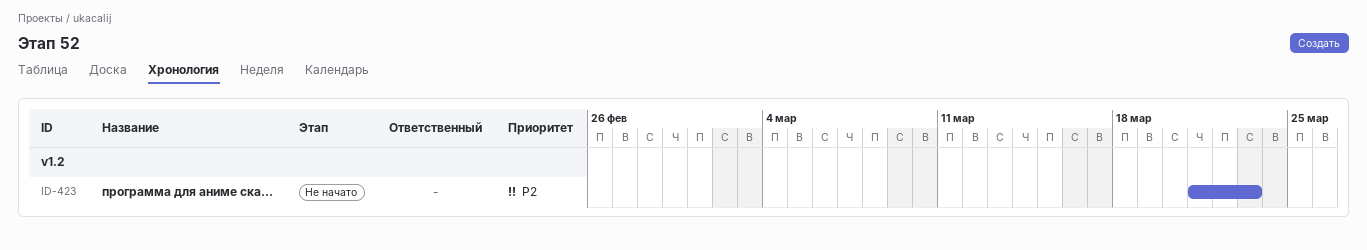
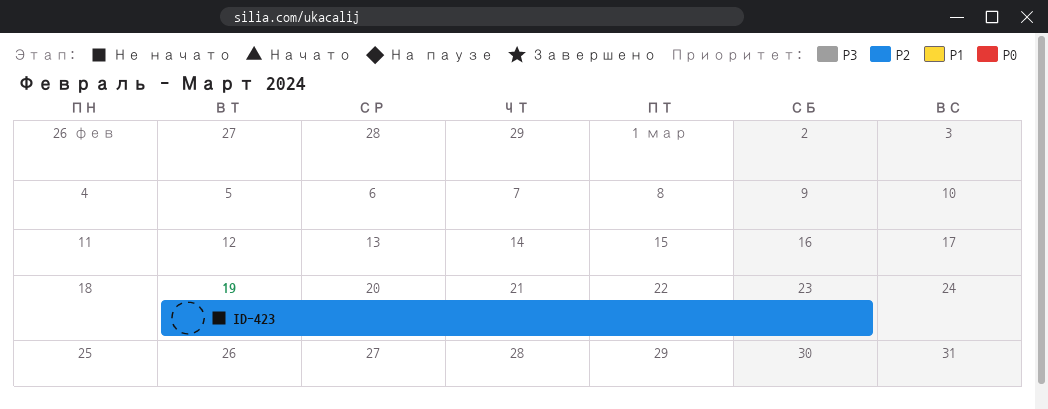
ID-423, start: Mar 21 -> Mar 19

